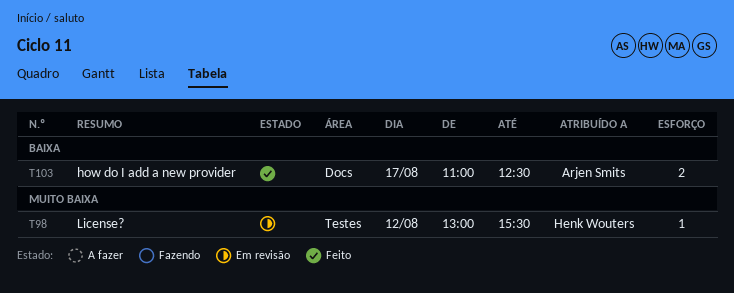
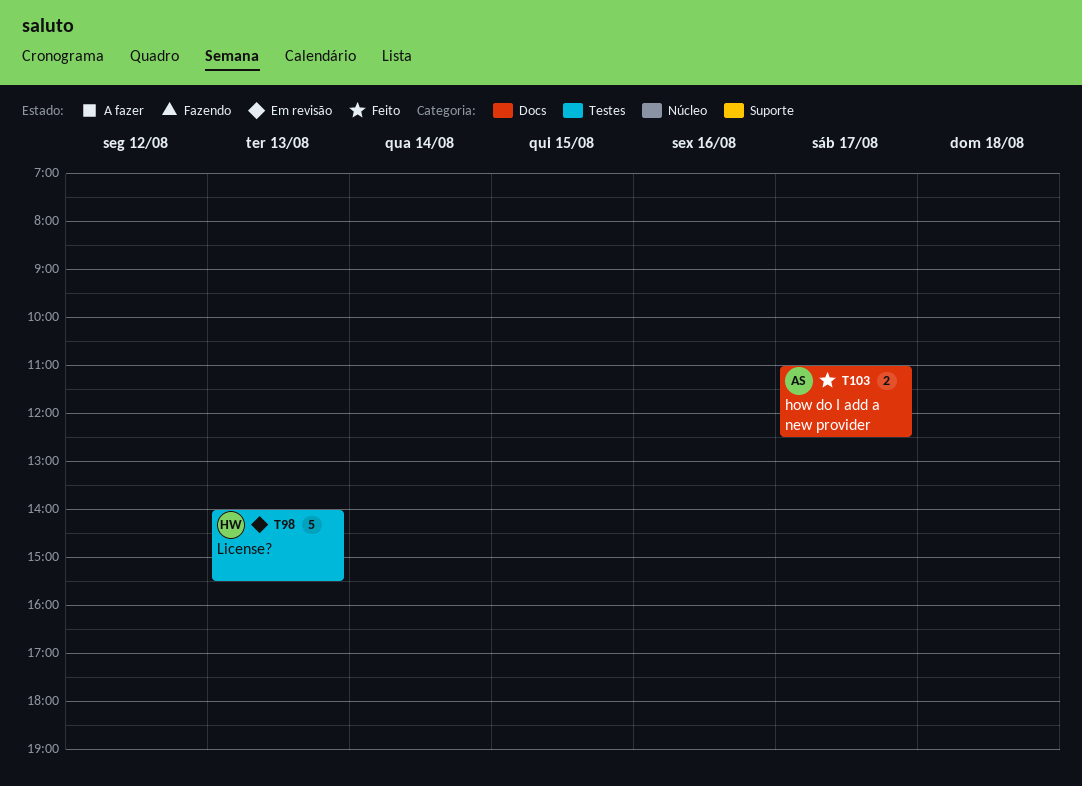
T98, estimate: 1 -> 5
T98, day: Aug 12 -> Aug 13
T98, begins: 13:00 -> 14:00

